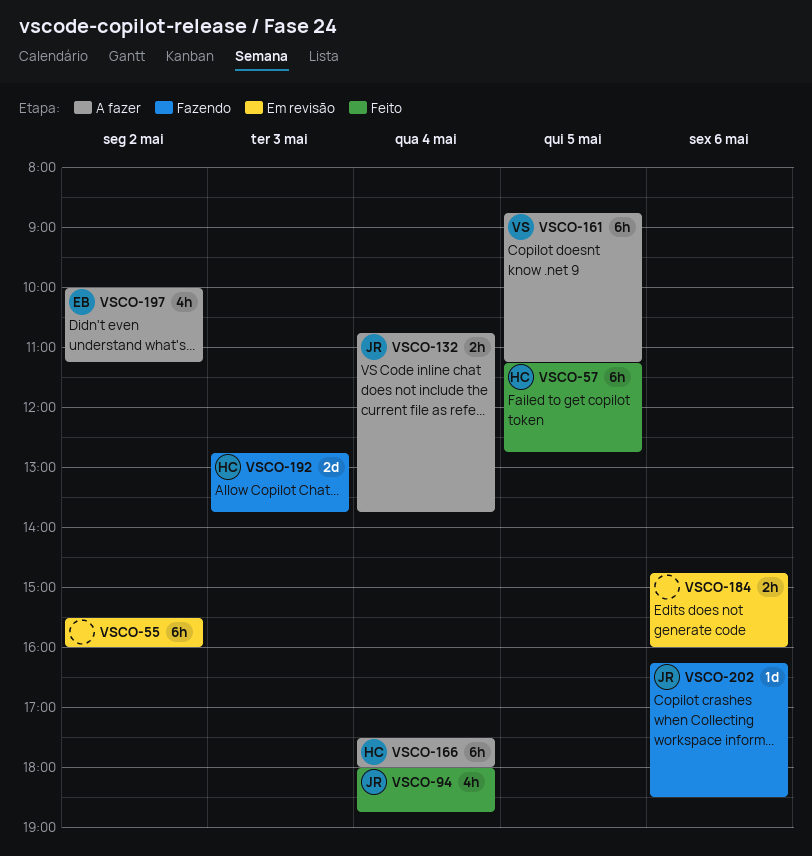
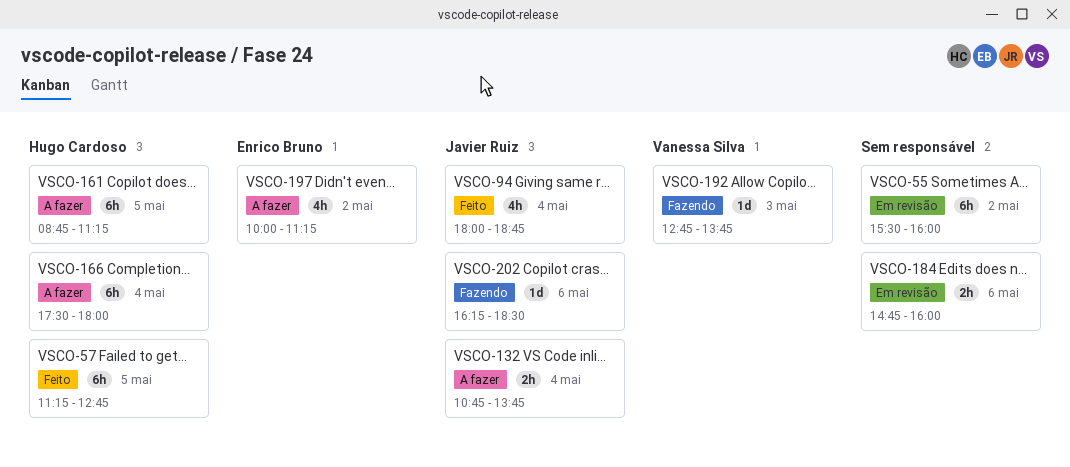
VSCO-161, owner: Vanessa Silva -> Hugo Cardoso
VSCO-192, owner: Hugo Cardoso -> Vanessa Silva
VSCO-192, estimate: 2d -> 1d

